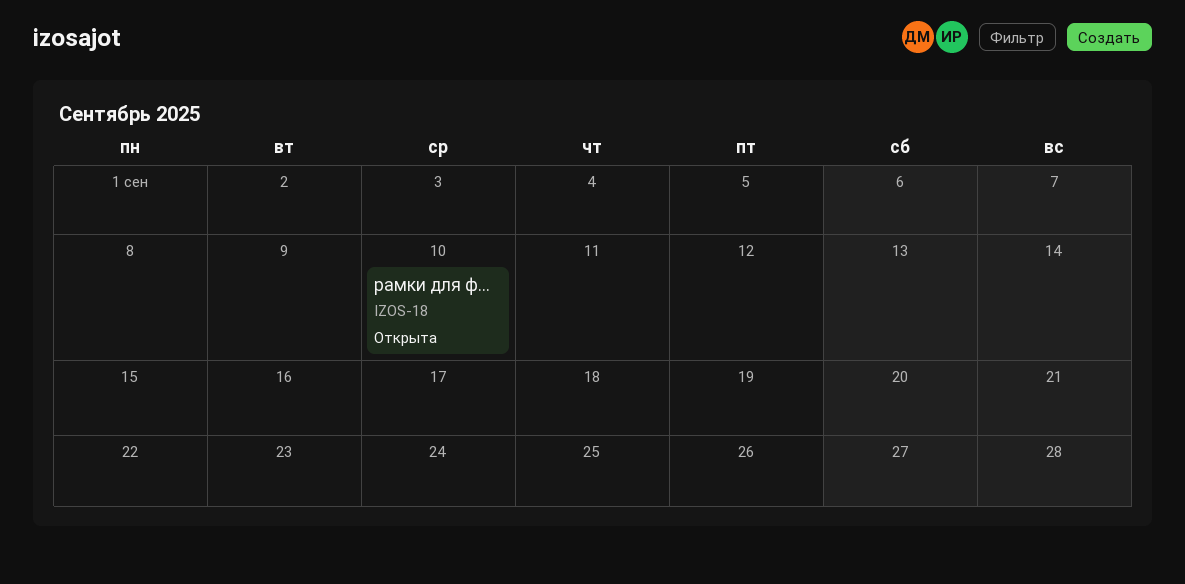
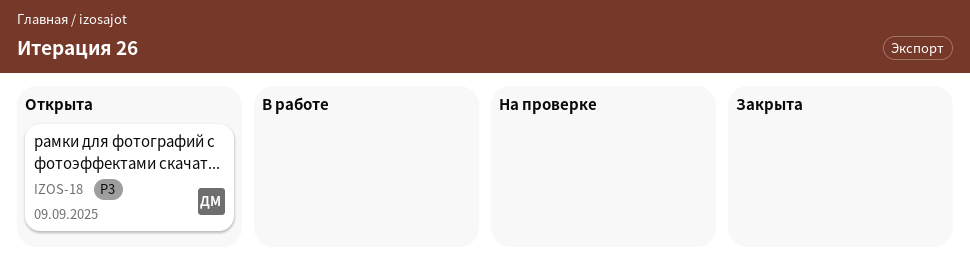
IZOS-18, due: Sep 10 -> Sep 9

